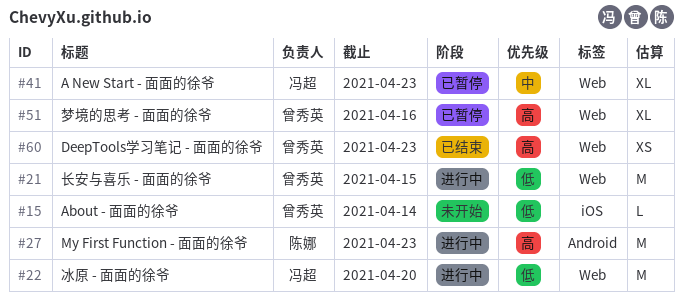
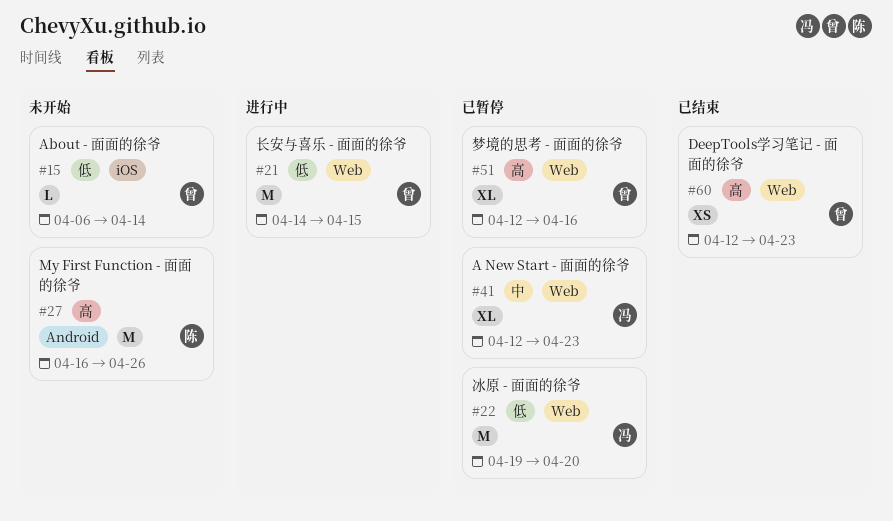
#22, status: 进行中 -> 已暂停
#27, status: 进行中 -> 未开始
#27, due: Apr 23 -> Apr 26

